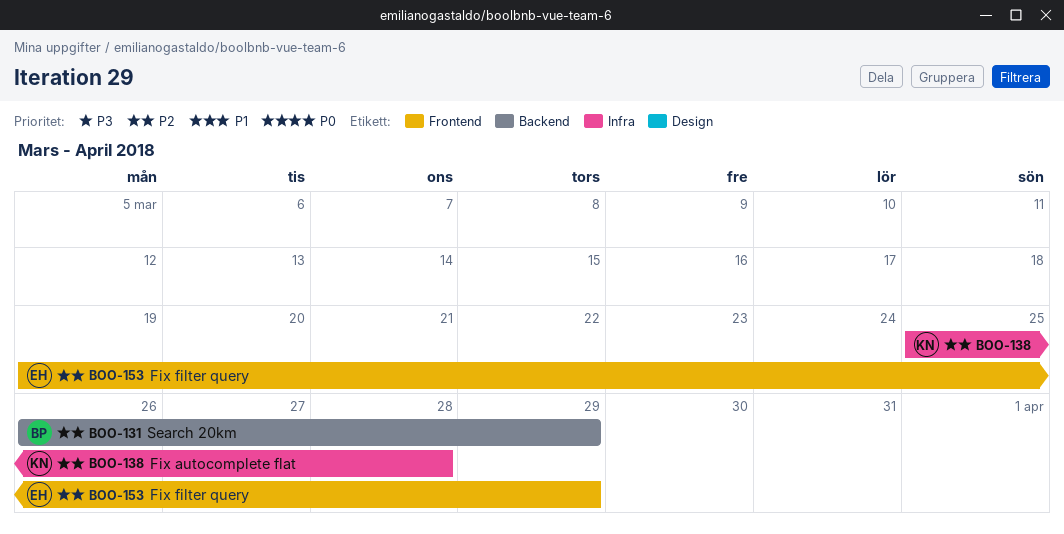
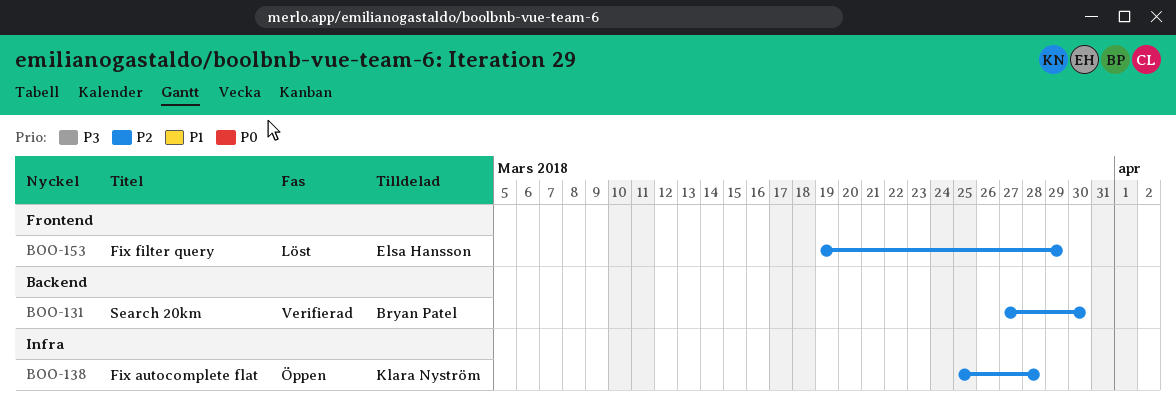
BOO-131, start: Mar 26 -> Mar 27
BOO-131, due: Mar 29 -> Mar 30

